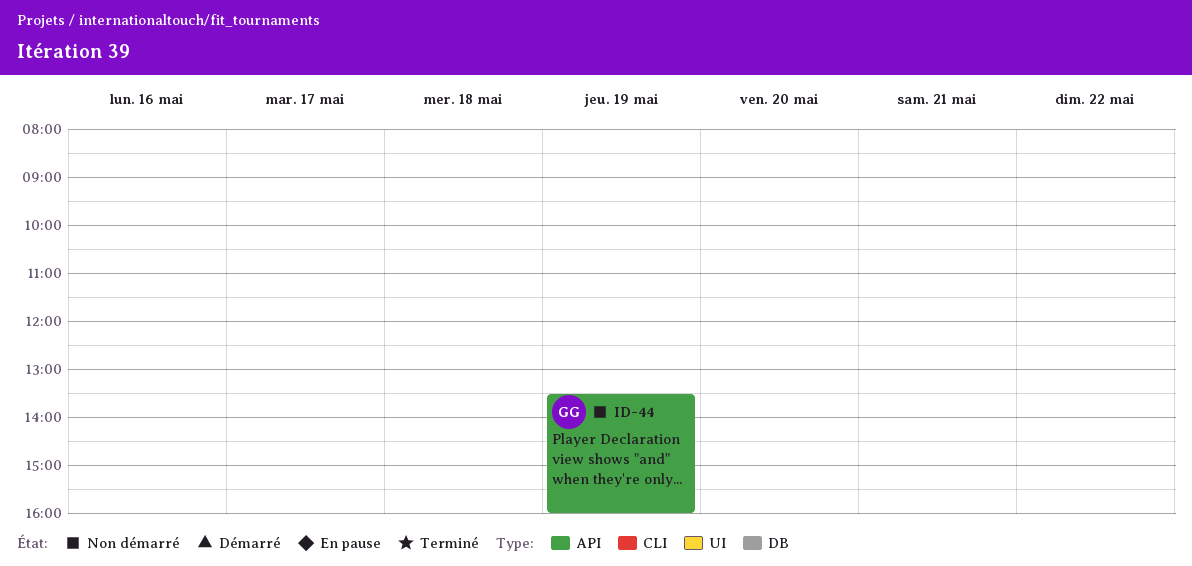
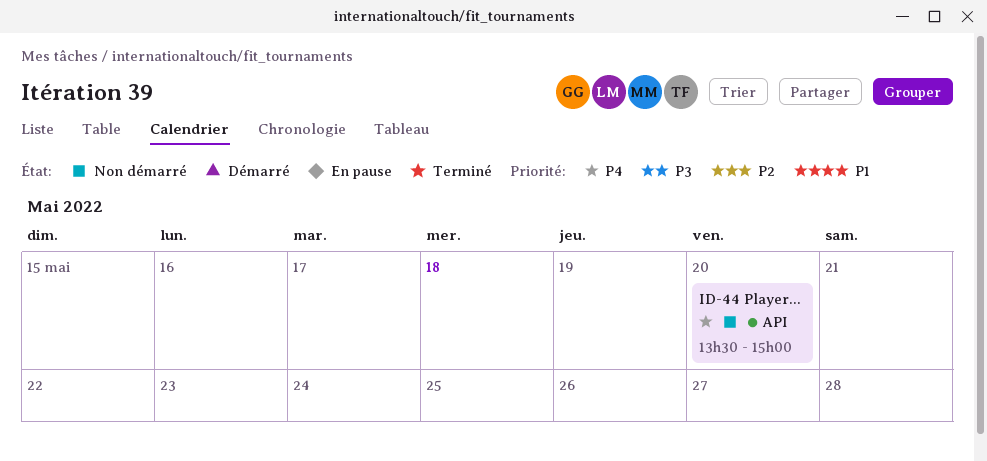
ID-44, day: May 19 -> May 20
ID-44, ends: 16:00 -> 15:00

